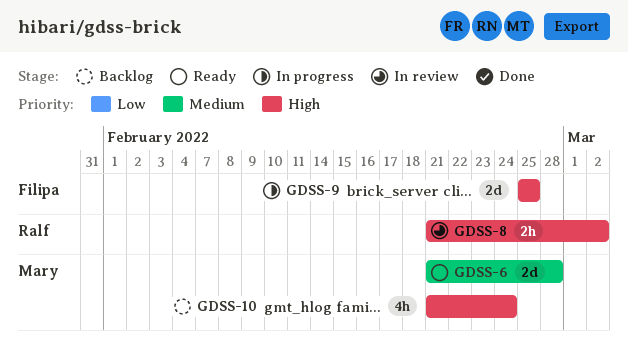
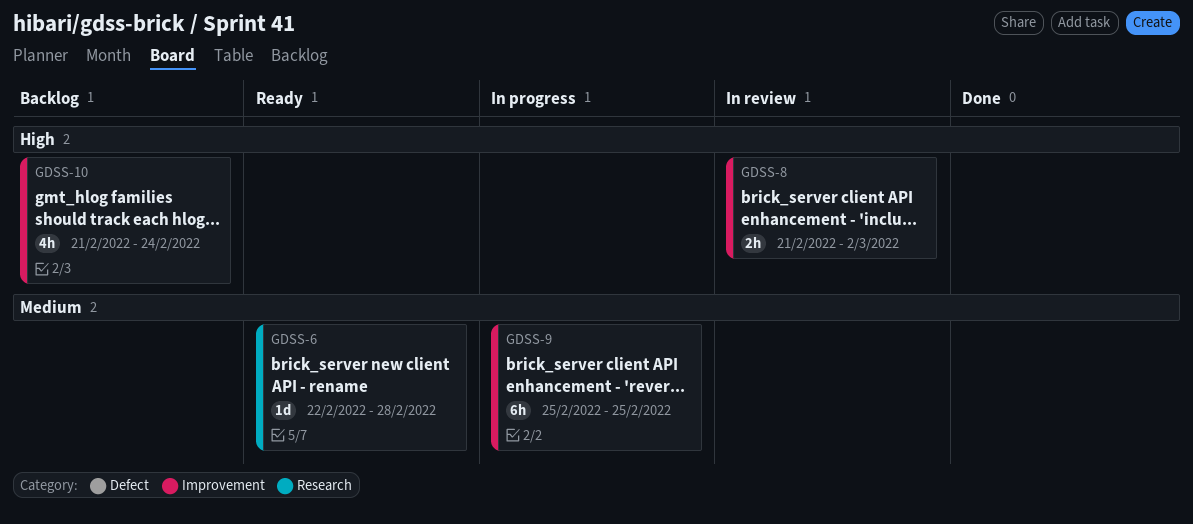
GDSS-6, estimate: 2d -> 1d
GDSS-6, start: Feb 21 -> Feb 22
GDSS-9, priority: High -> Medium
GDSS-9, estimate: 2d -> 6h

